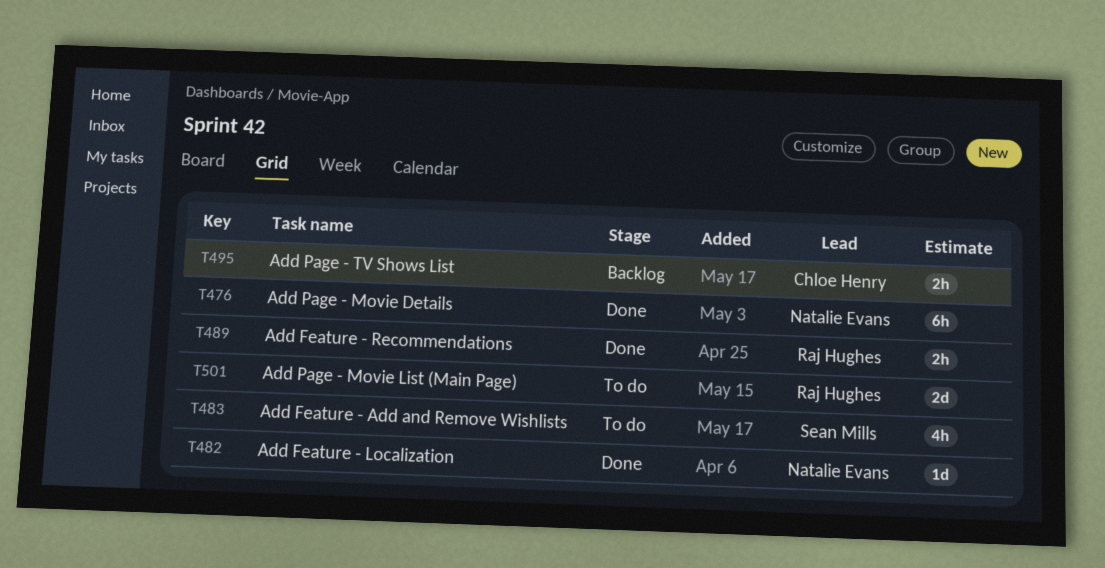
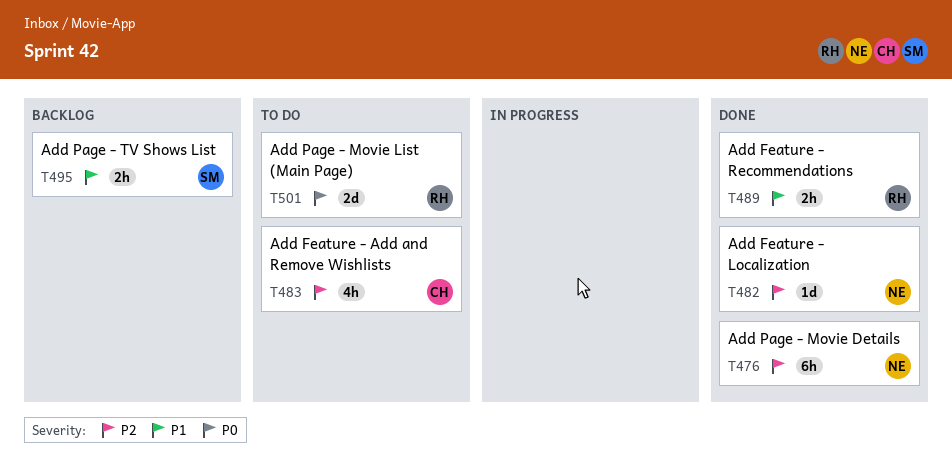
T483, owner: Sean Mills -> Chloe Henry
T495, owner: Chloe Henry -> Sean Mills

